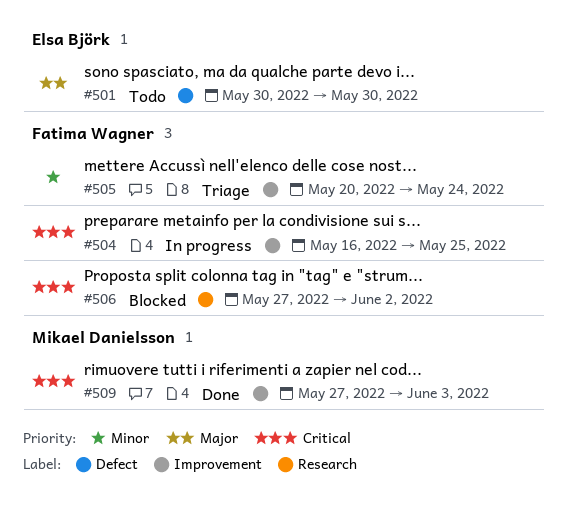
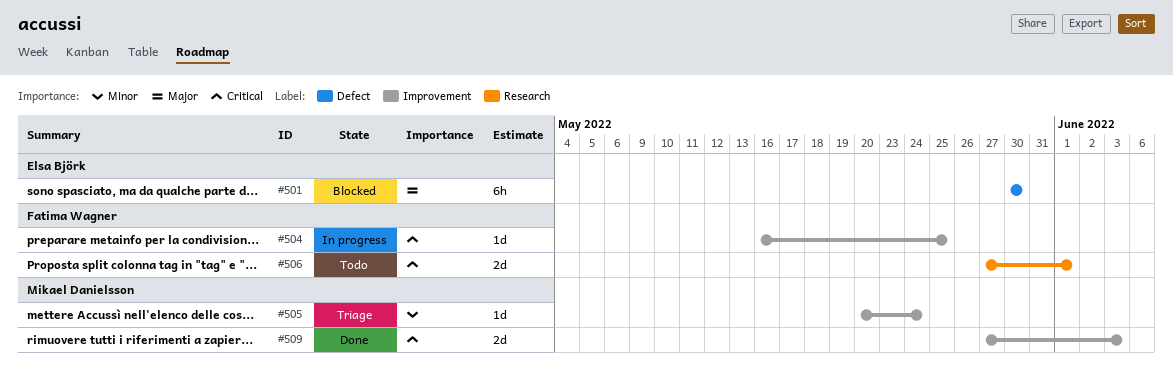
#501, status: Todo -> Blocked
#505, owner: Fatima Wagner -> Mikael Danielsson
#506, status: Blocked -> Todo
#506, due: Jun 2 -> Jun 1

